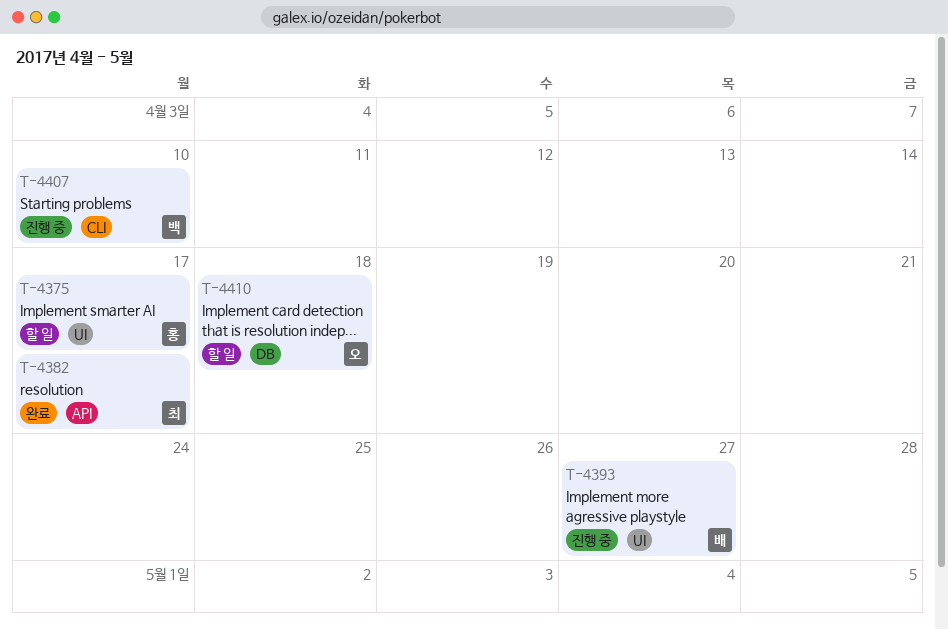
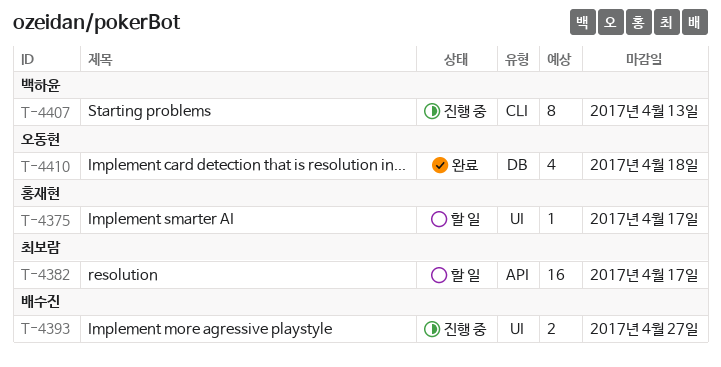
T-4382, status: 완료 -> 할 일
T-4407, due: Apr 10 -> Apr 13
T-4410, status: 할 일 -> 완료

